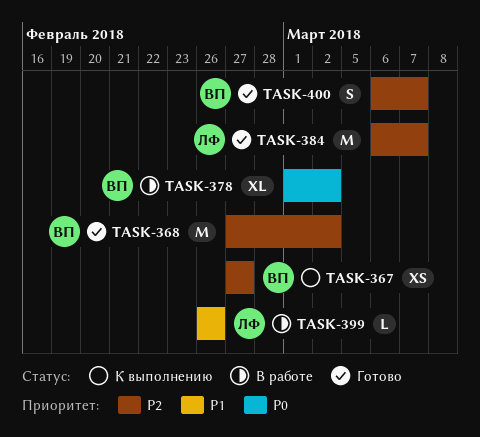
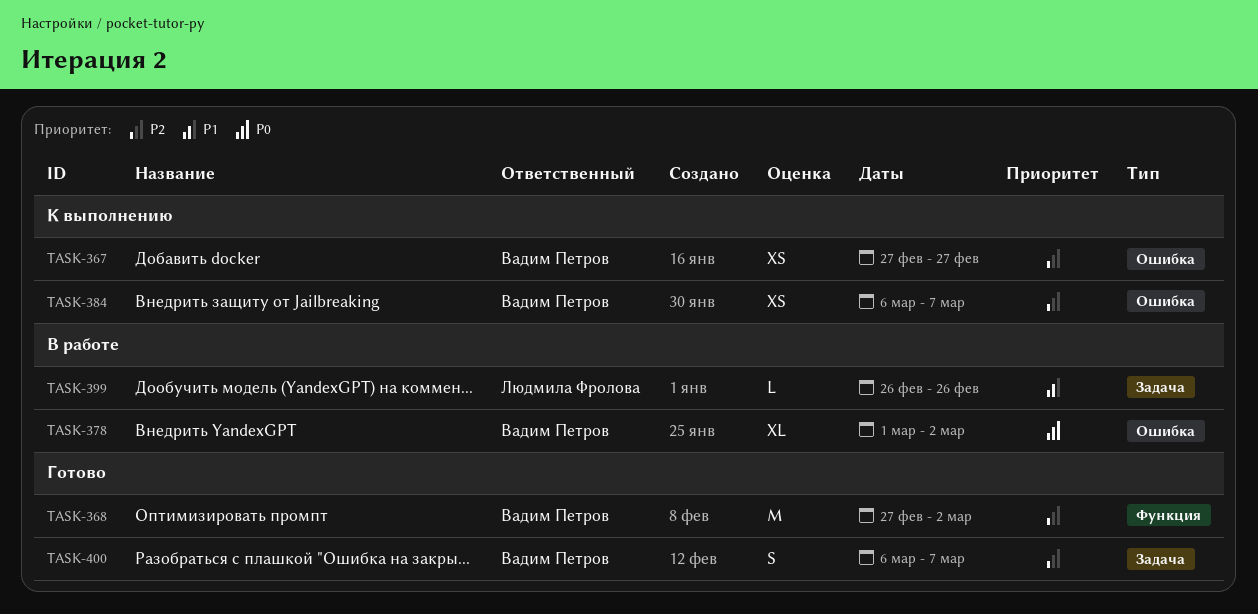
TASK-384, status: Готово -> К выполнению
TASK-384, owner: Людмила Фролова -> Вадим Петров
TASK-384, estimate: M -> XS

